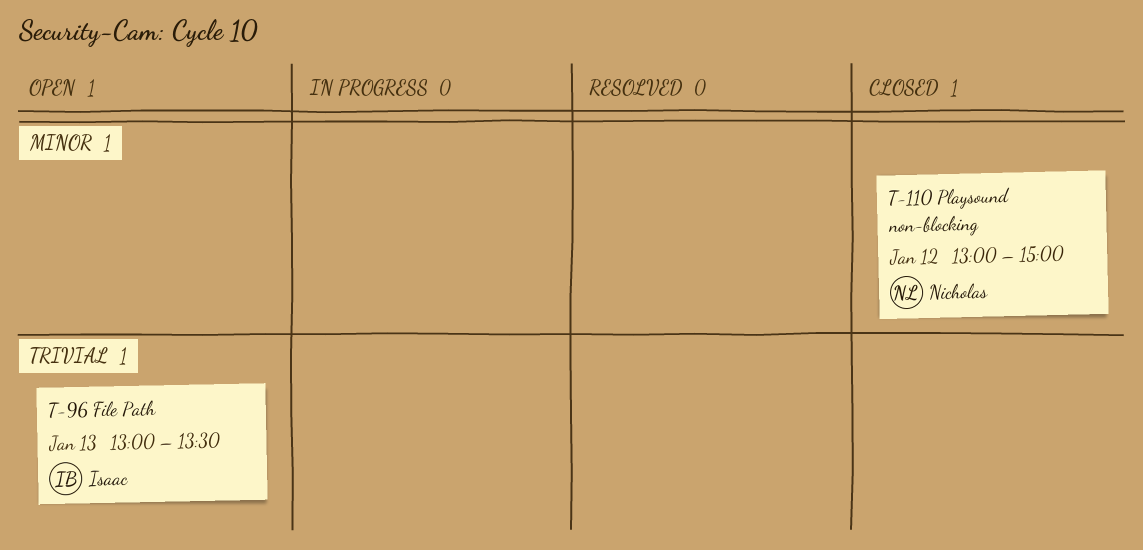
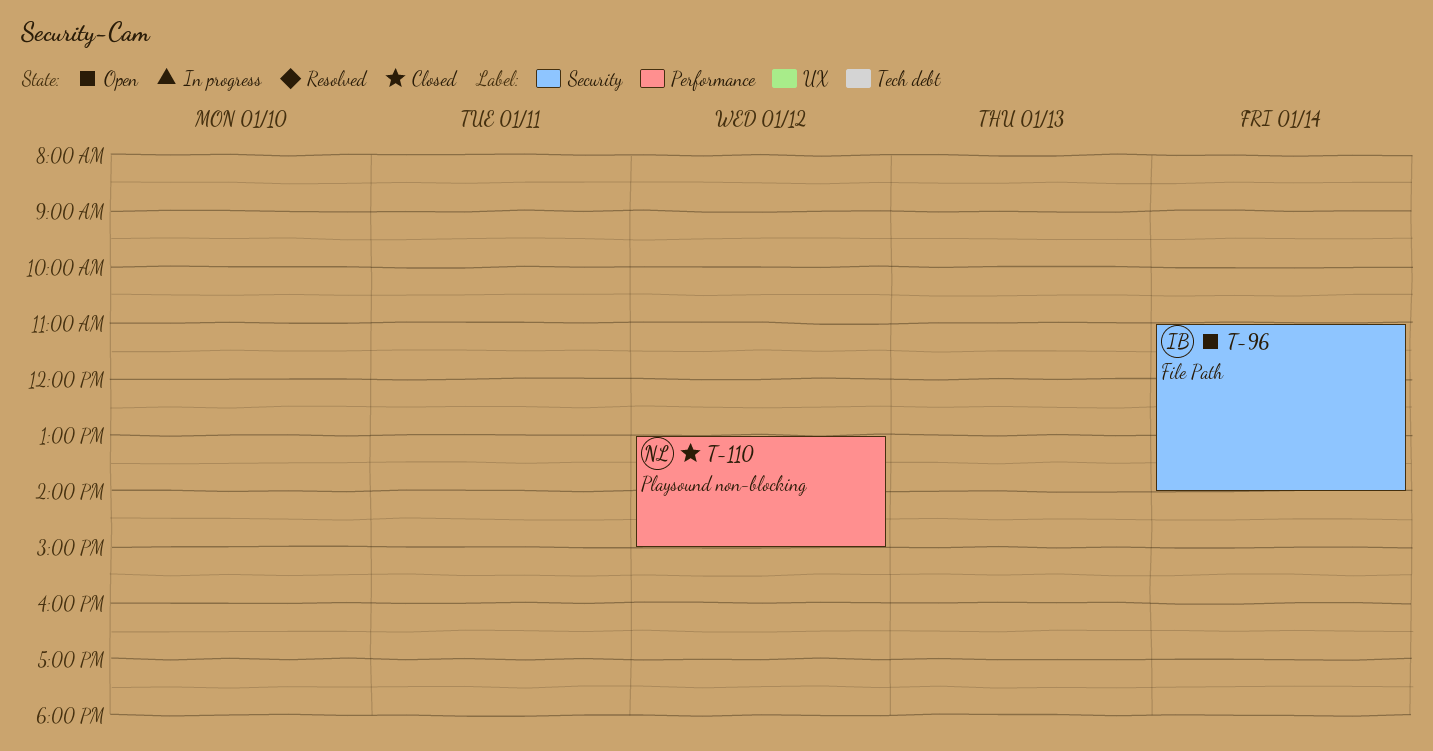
T-96, day: Jan 13 -> Jan 14
T-96, begins: 13:00 -> 11:00
T-96, ends: 13:30 -> 14:00

